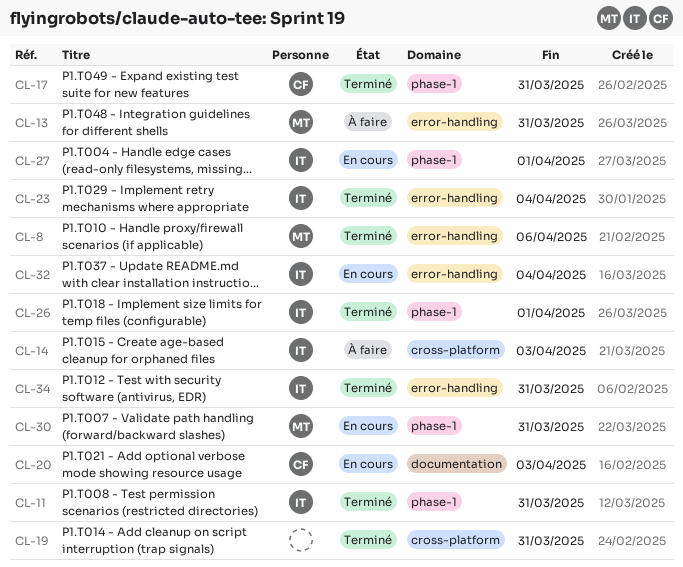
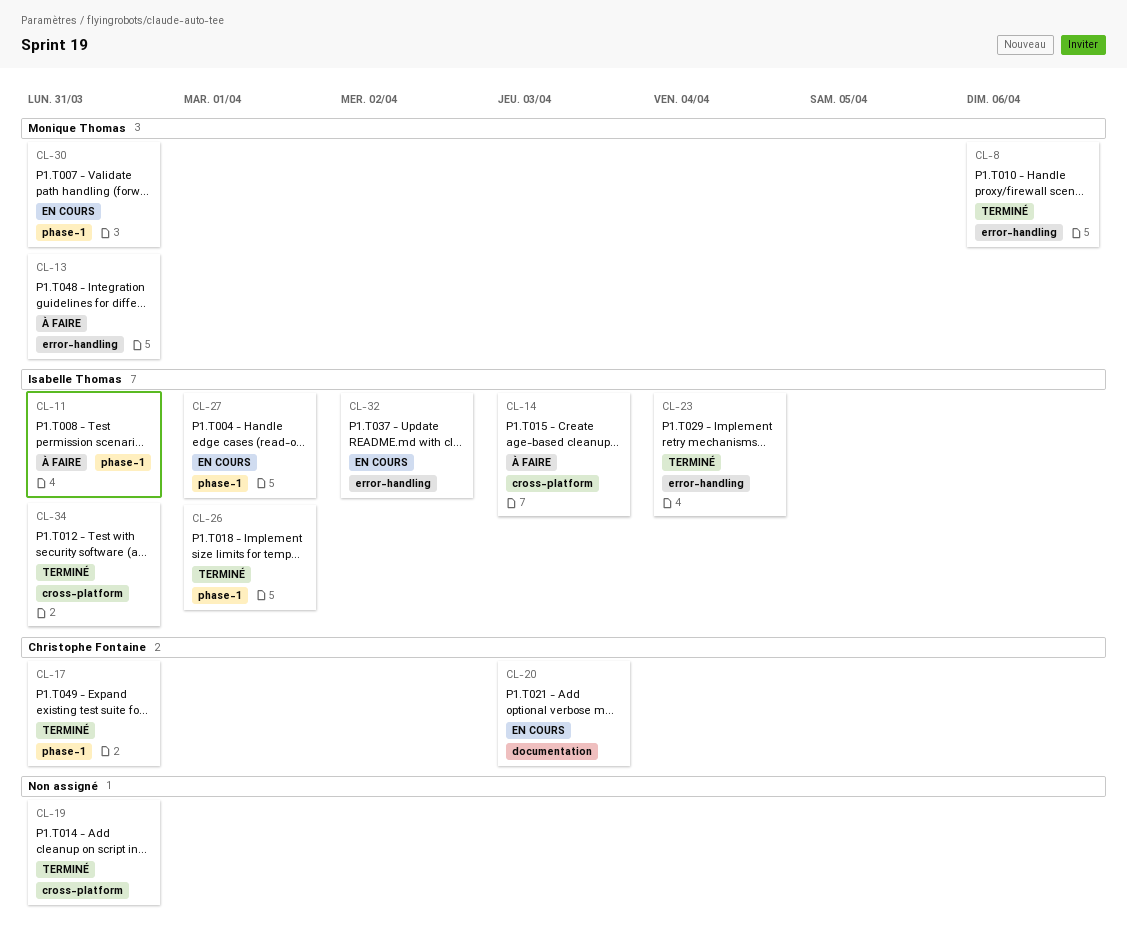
CL-11, status: Terminé -> À faire
CL-32, due: Apr 4 -> Apr 2
CL-34, label: error-handling -> cross-platform

